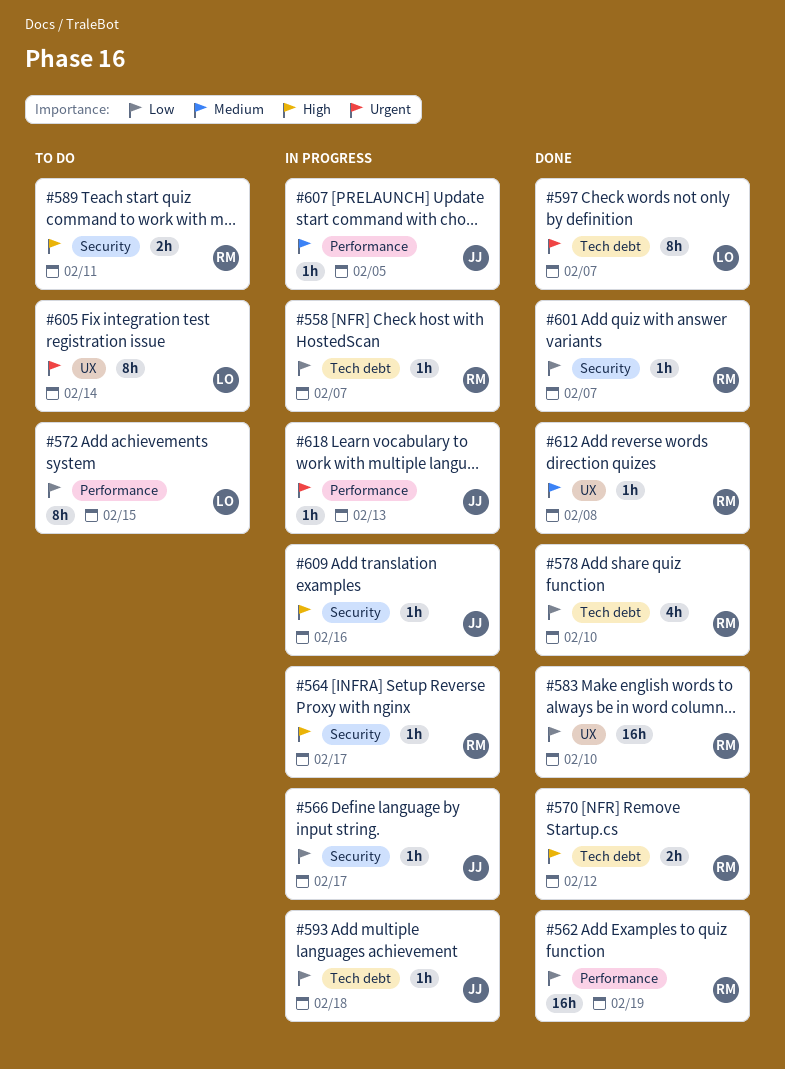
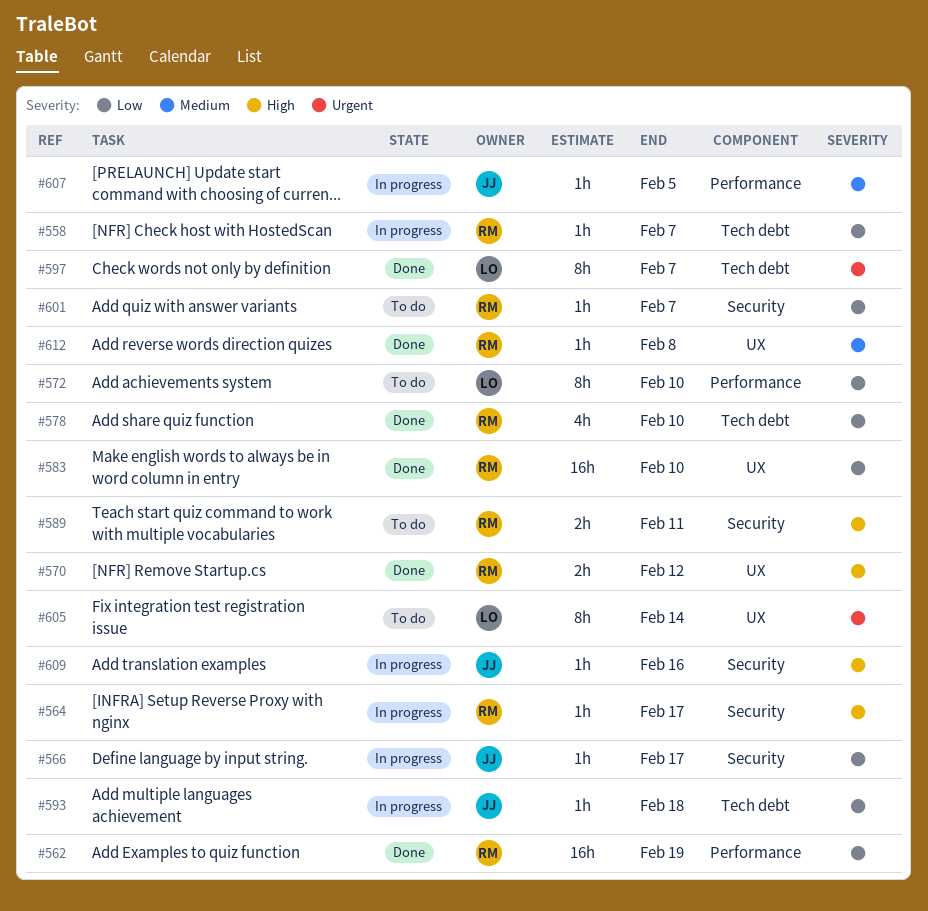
#570, label: Tech debt -> UX
#572, due: Feb 15 -> Feb 10
#601, status: Done -> To do
#618: present -> none

